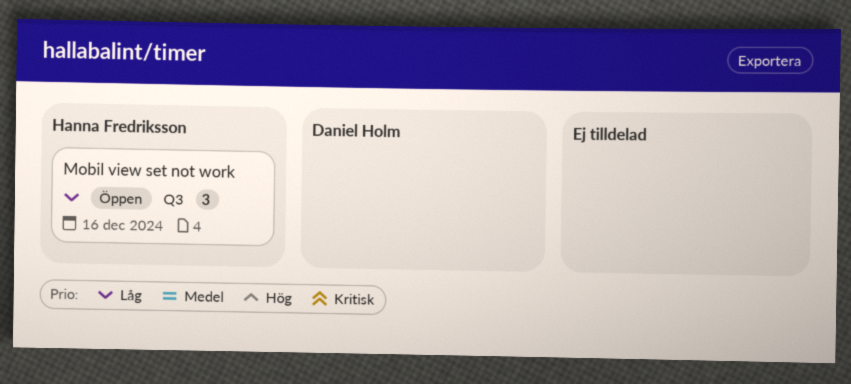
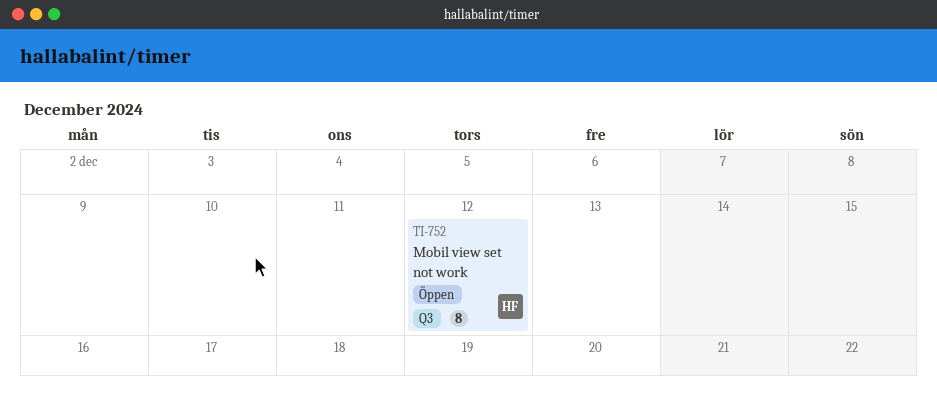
Mobil view set not work, estimate: 3 -> 8
Mobil view set not work, due: Dec 16 -> Dec 12

